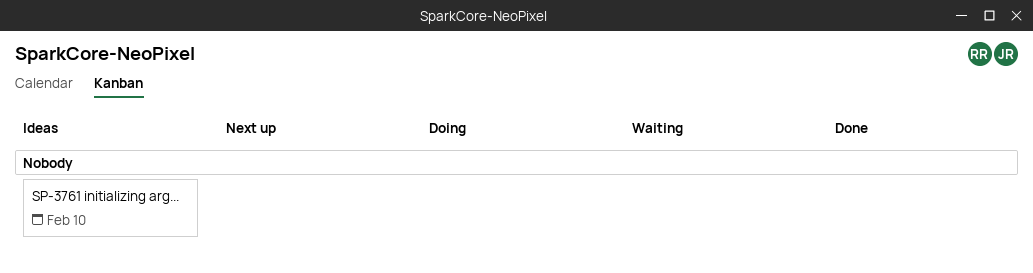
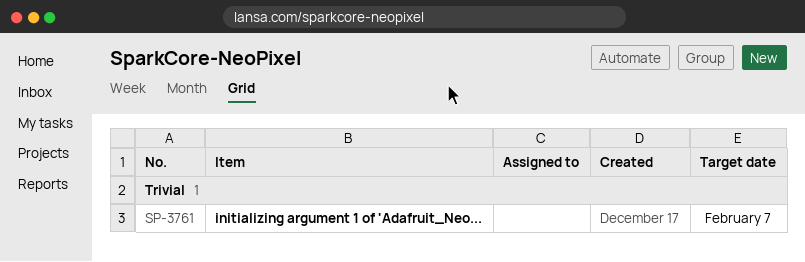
SP-3761, due: Feb 10 -> Feb 7

